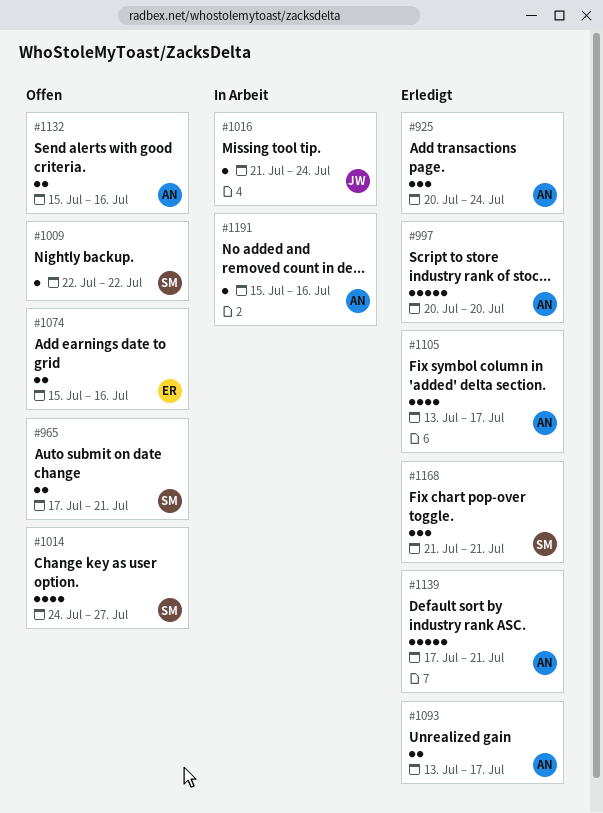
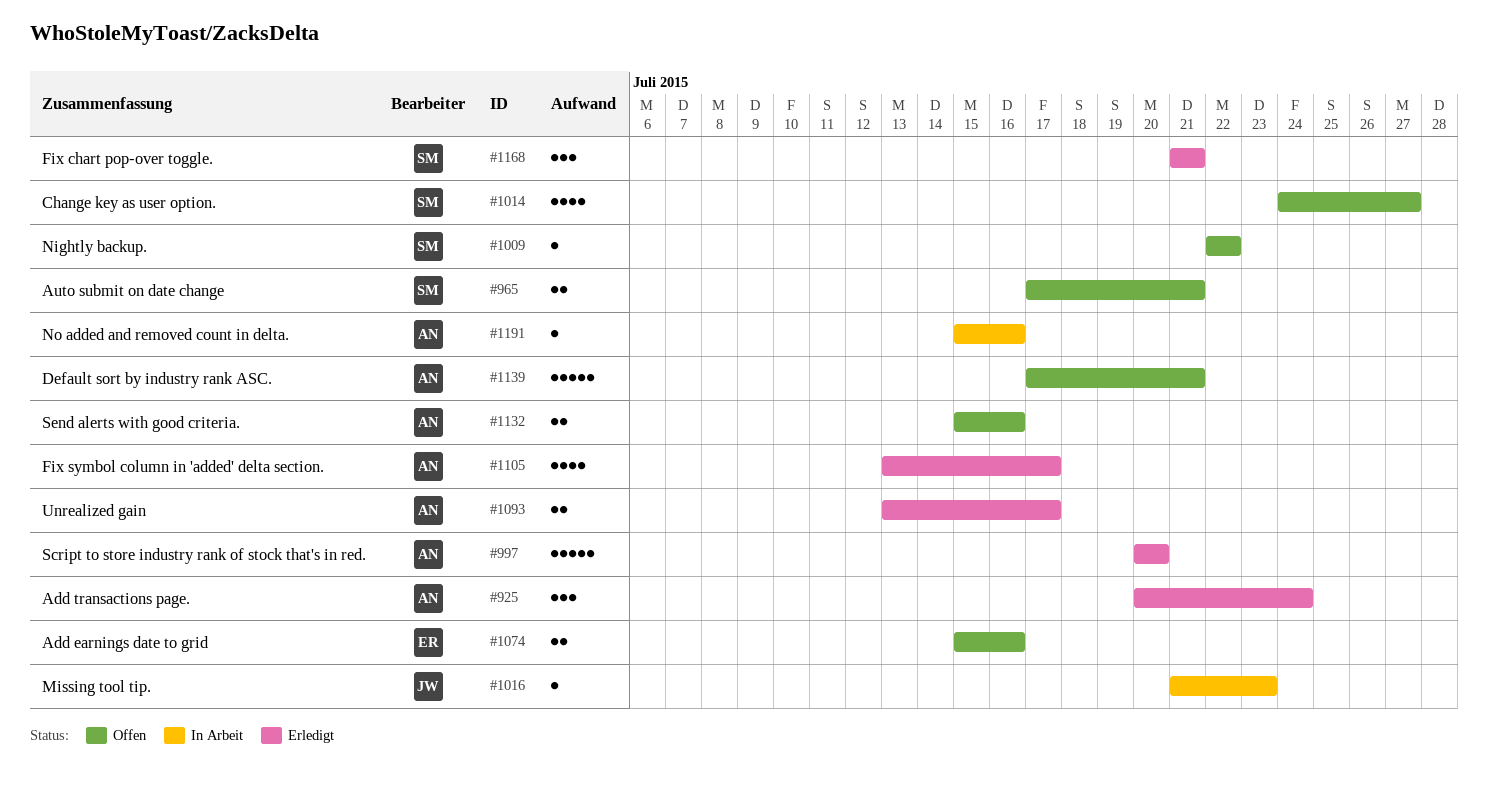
#1016, due: Jul 24 -> Jul 23
#1139, status: Erledigt -> Offen

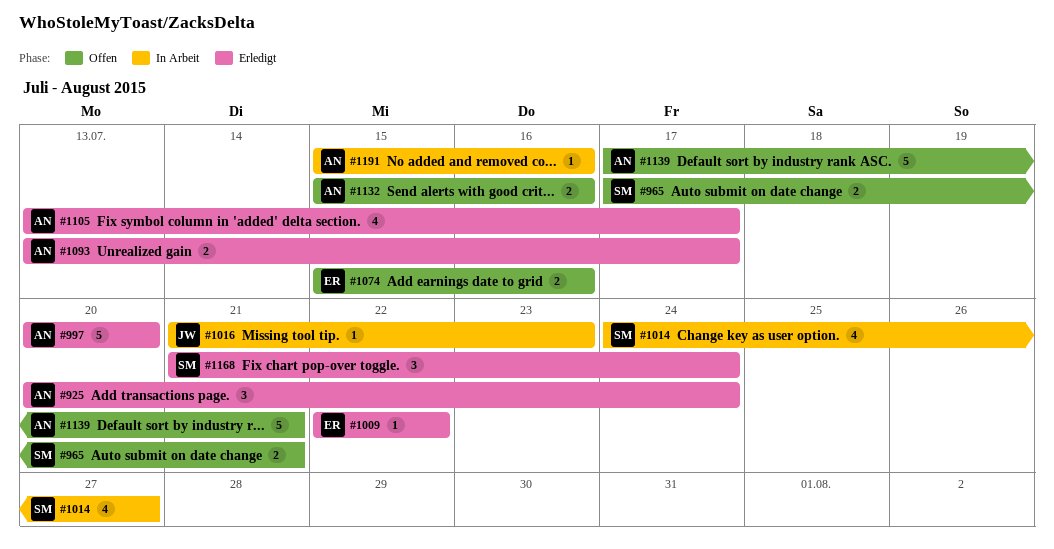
#1009, status: Offen -> Erledigt
#1009, owner: SM -> ER
#1014, status: Offen -> In Arbeit
#1168, due: Jul 21 -> Jul 24

